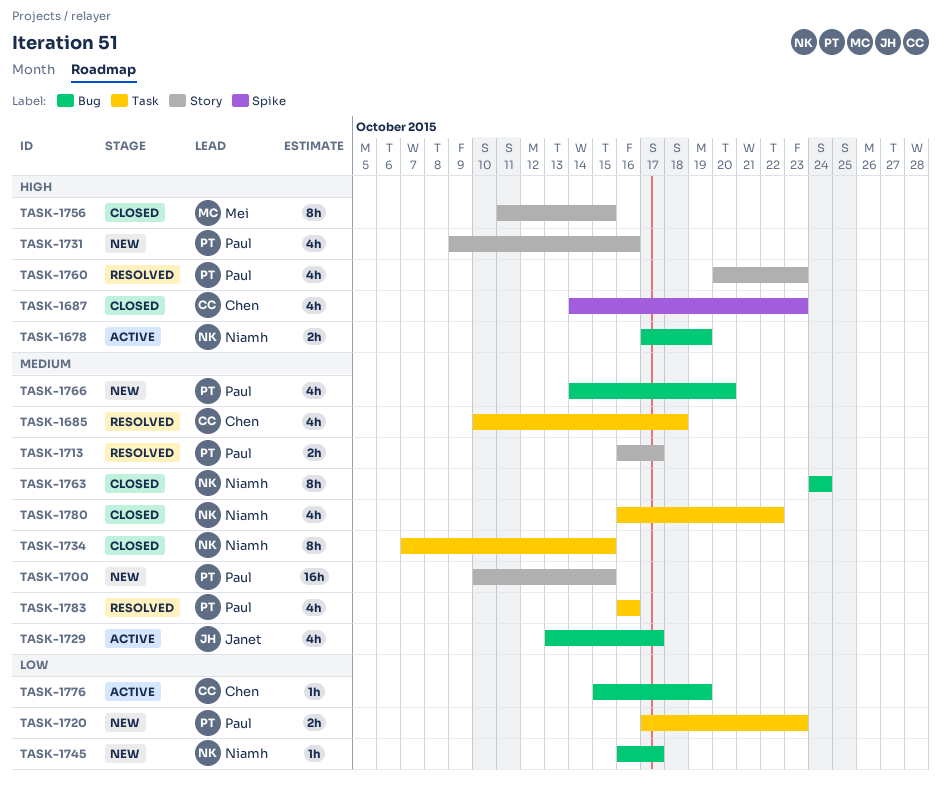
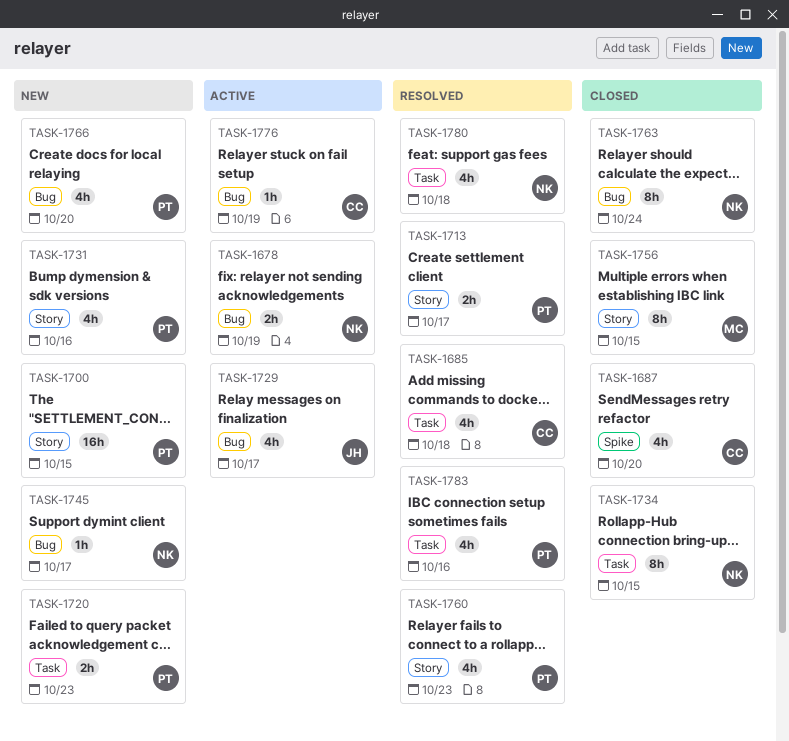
TASK-1687, due: Oct 23 -> Oct 20
TASK-1780, status: Closed -> Resolved
TASK-1780, due: Oct 22 -> Oct 18

